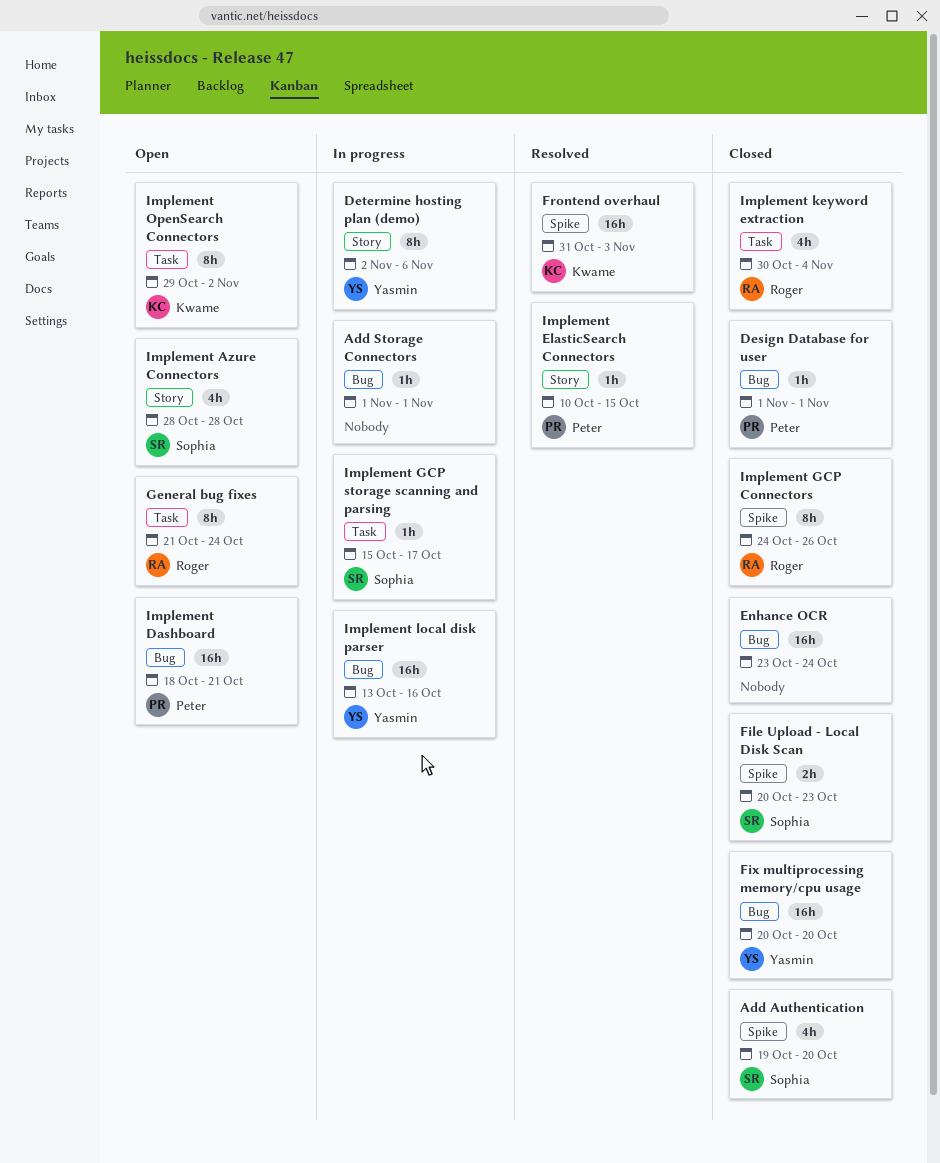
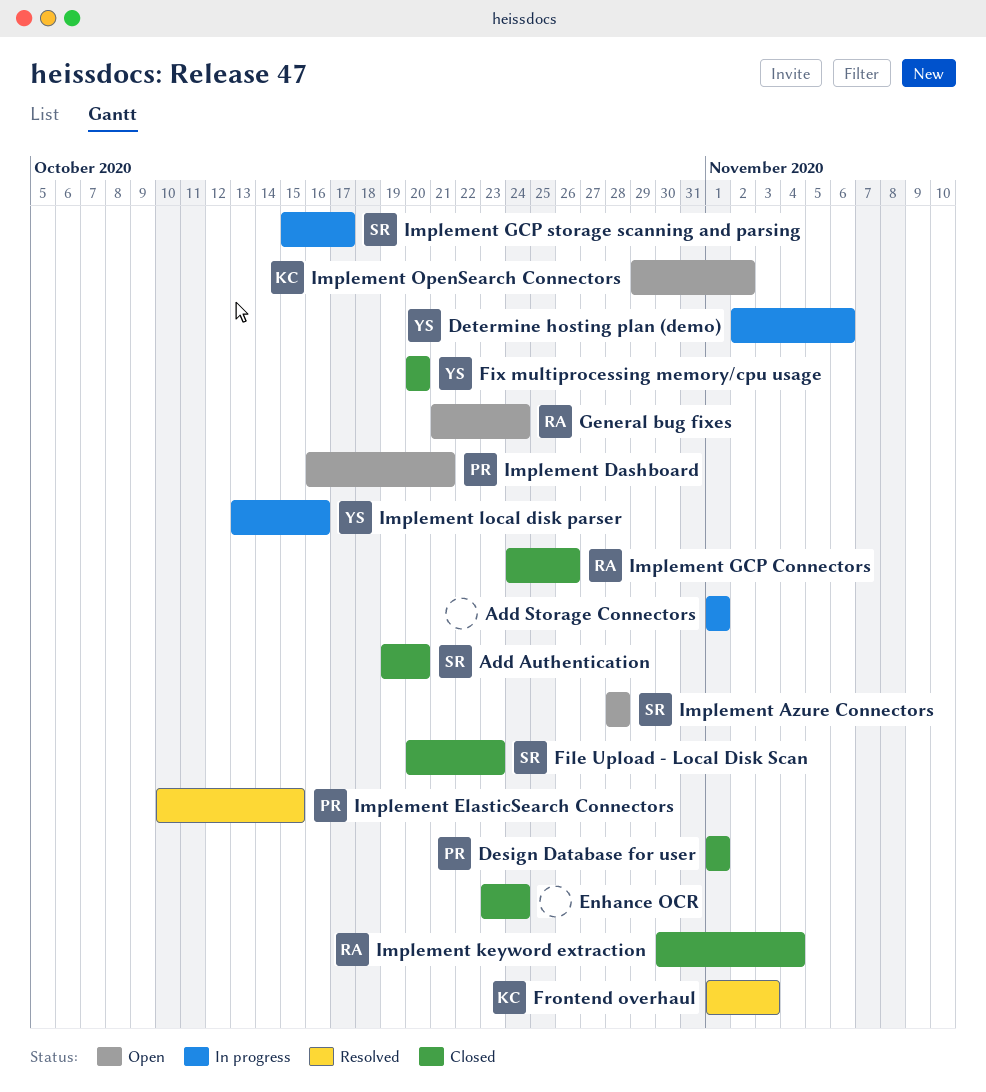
Frontend overhaul, start: Oct 31 -> Nov 1
Implement Dashboard, start: Oct 18 -> Oct 16

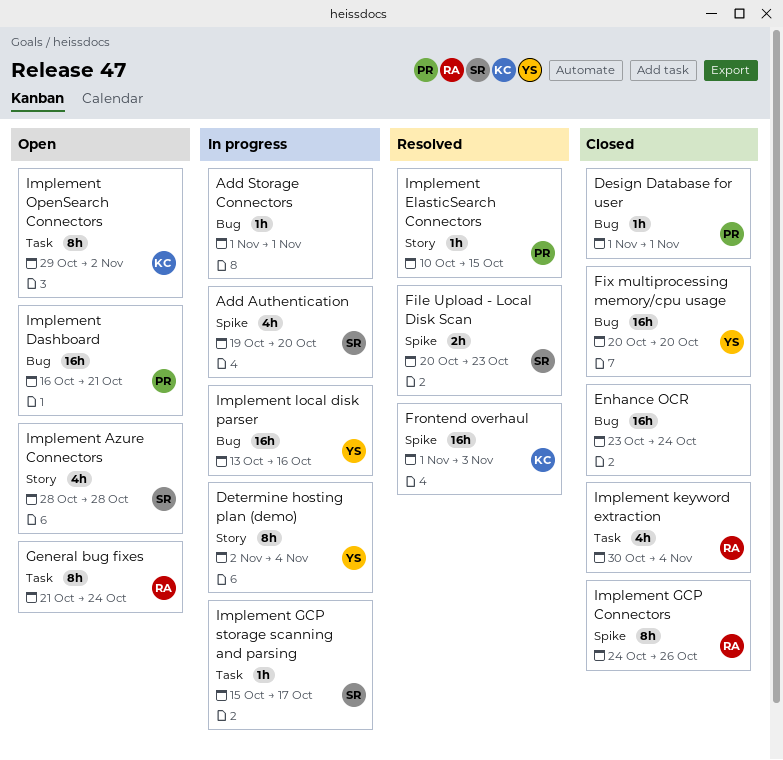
Add Authentication, status: Closed -> In progress
Determine hosting plan (demo), due: Nov 6 -> Nov 4
File Upload - Local Disk Scan, status: Closed -> Resolved

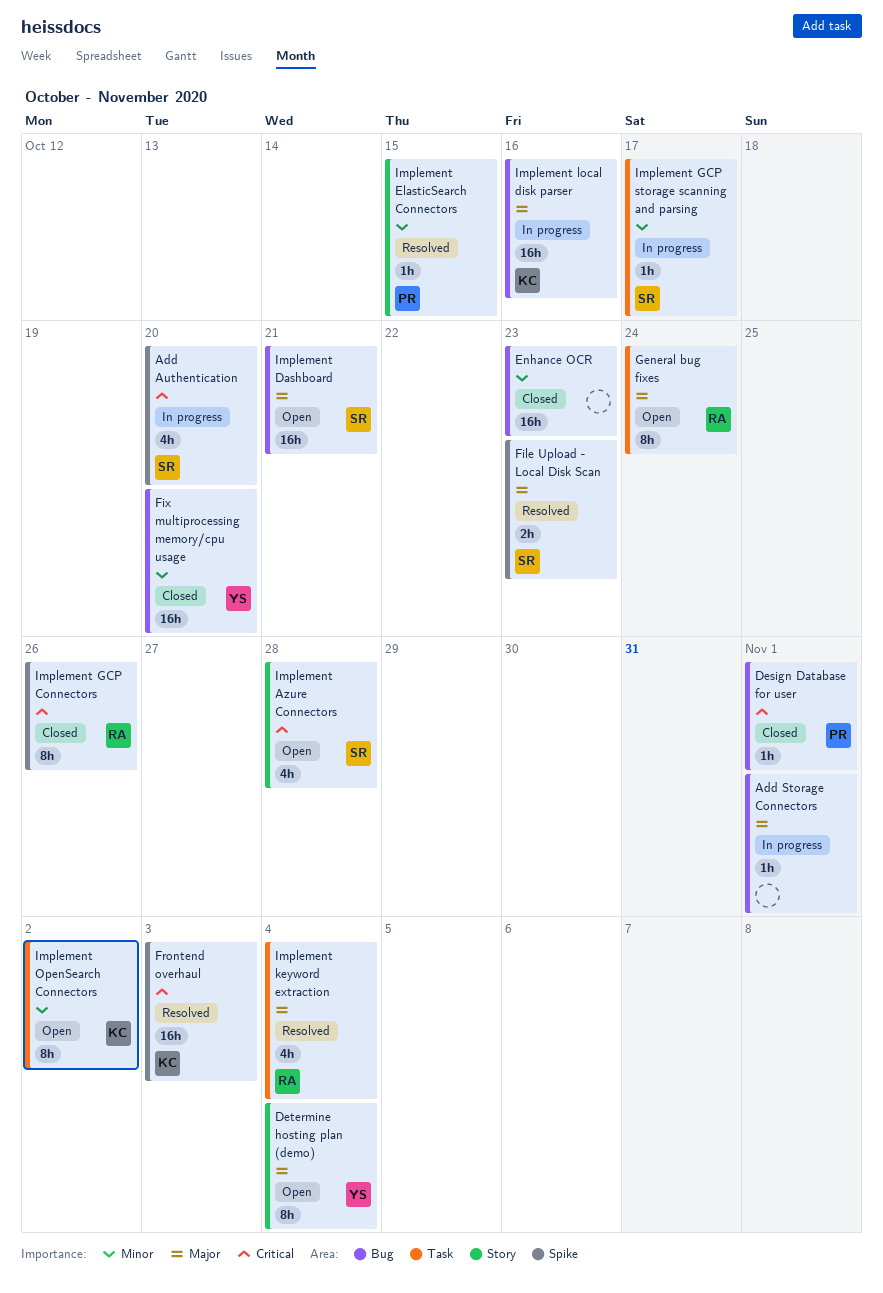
Determine hosting plan (demo), status: In progress -> Open
Enhance OCR, due: Oct 24 -> Oct 23
Implement Dashboard, owner: PR -> SR
Implement keyword extraction, status: Closed -> Resolved
Implement local disk parser, owner: YS -> KC

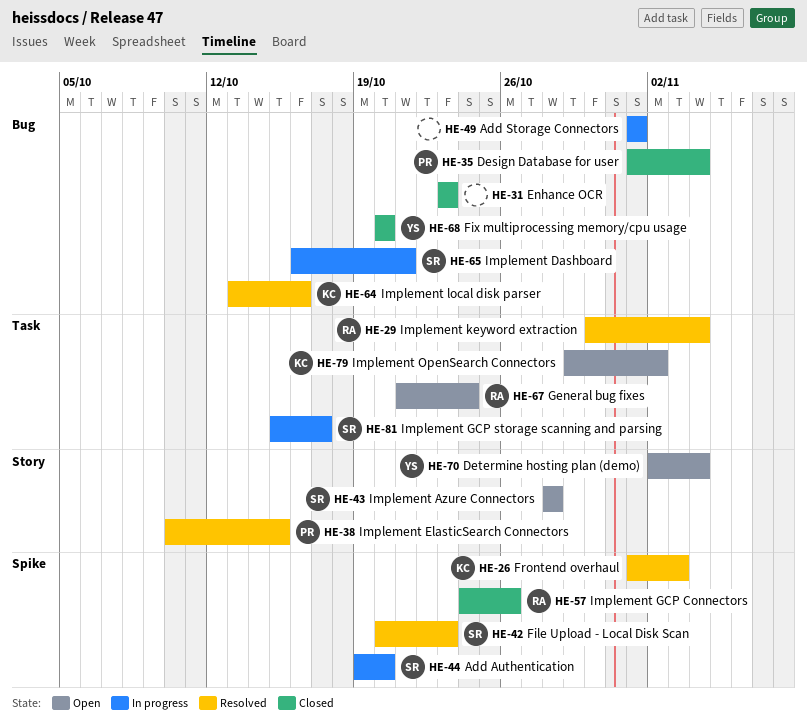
Design Database for user, due: Nov 1 -> Nov 4
Implement Dashboard, status: Open -> In progress
Implement local disk parser, status: In progress -> Resolved

